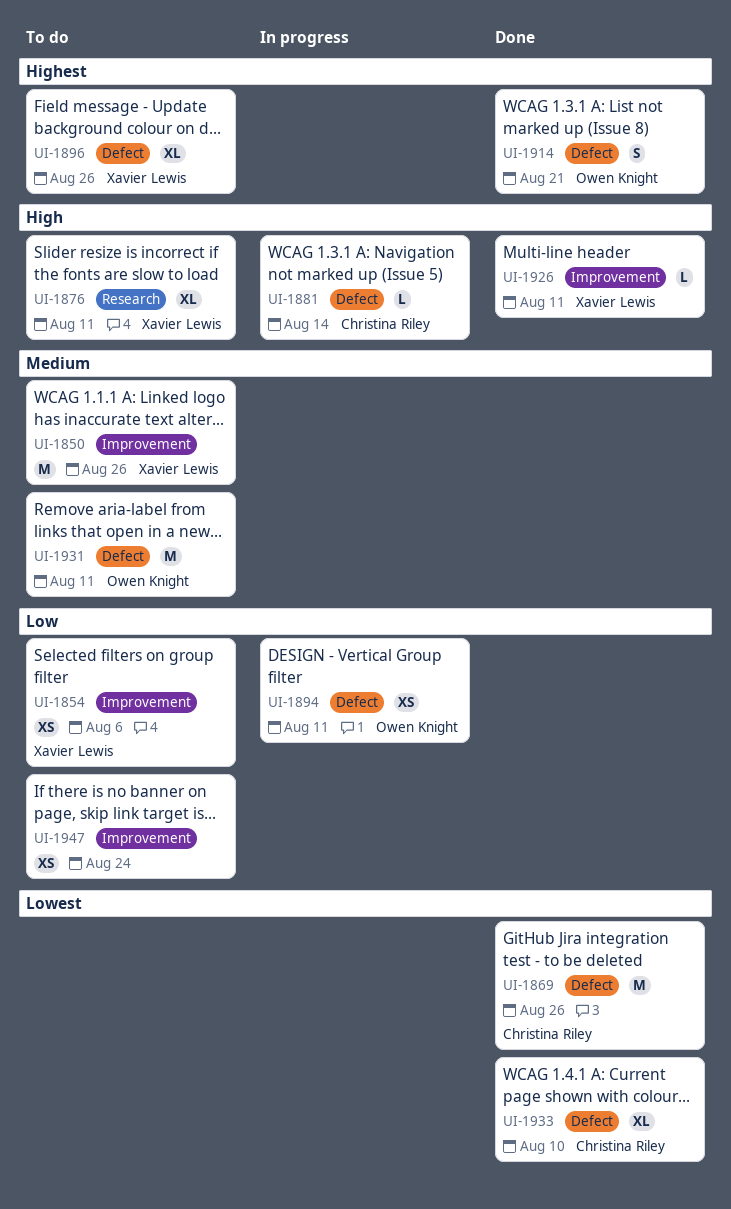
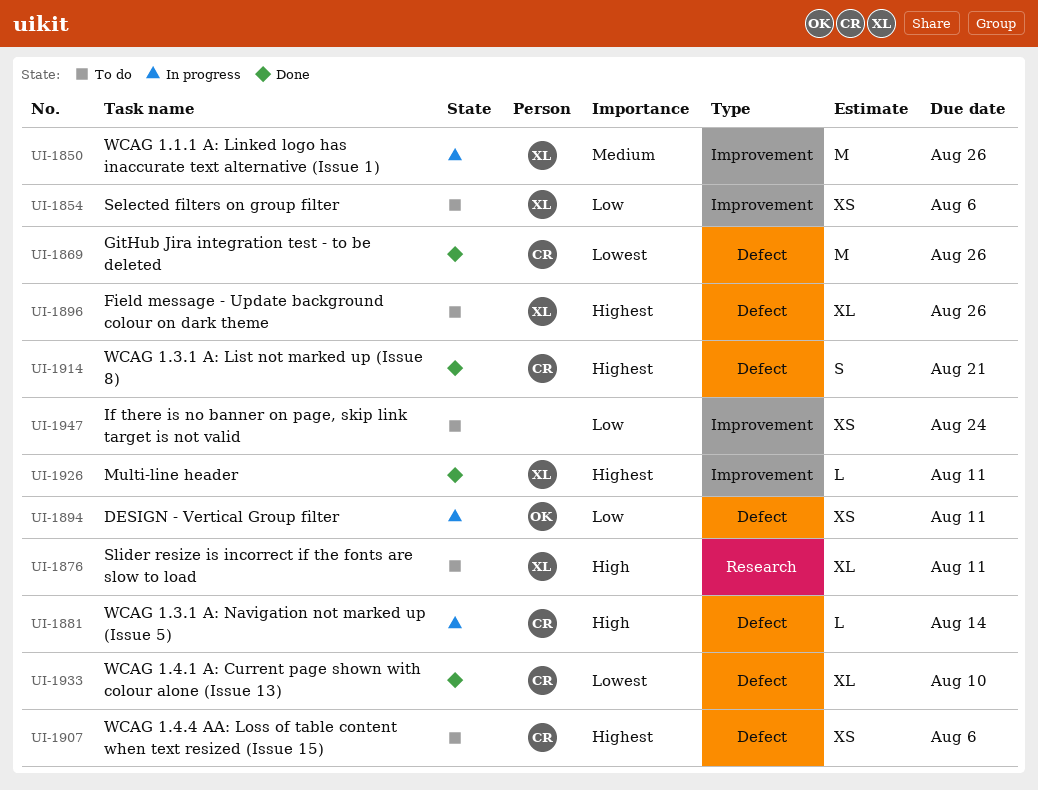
UI-1850, status: To do -> In progress
UI-1907: none -> present
UI-1914, owner: Owen Knight -> Christina Riley
UI-1926, priority: High -> Highest
UI-1931: present -> none

